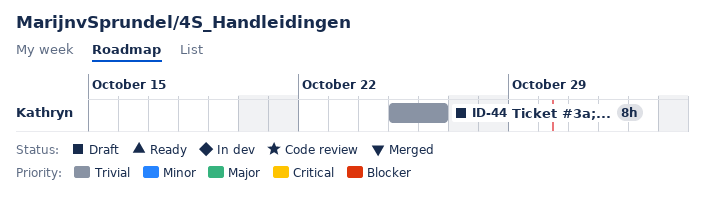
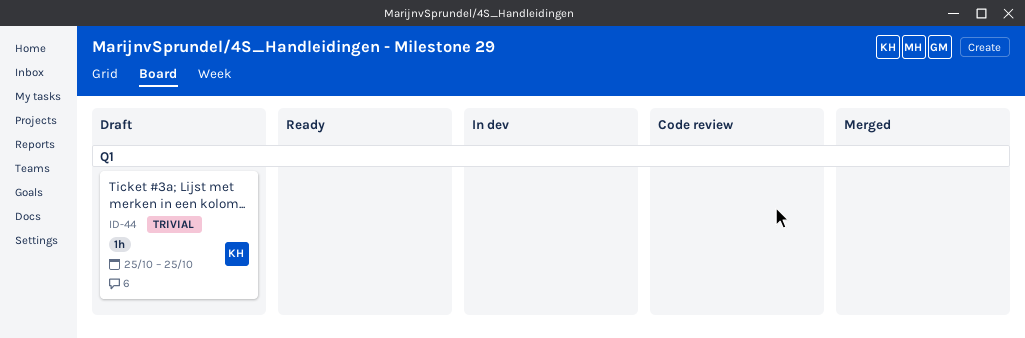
ID-44, estimate: 8h -> 1h
ID-44, due: Oct 26 -> Oct 25

